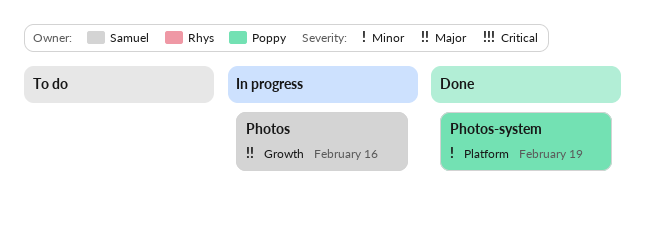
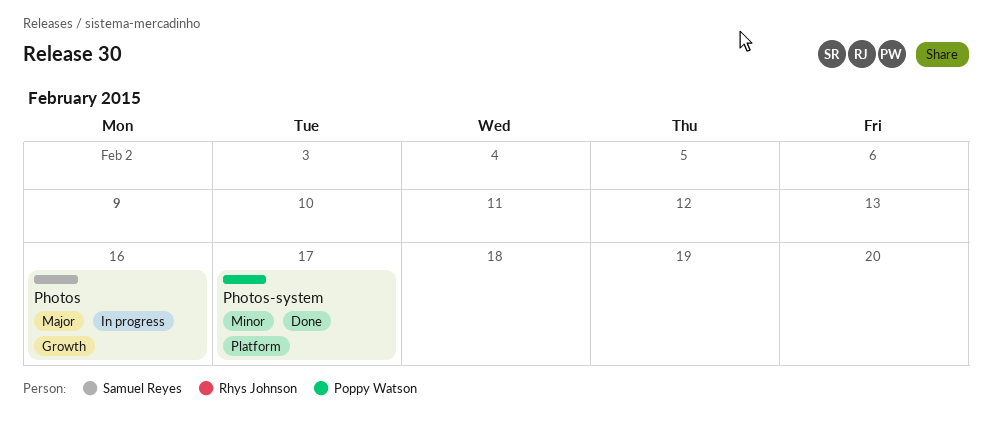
Photos-system, due: Feb 19 -> Feb 17

